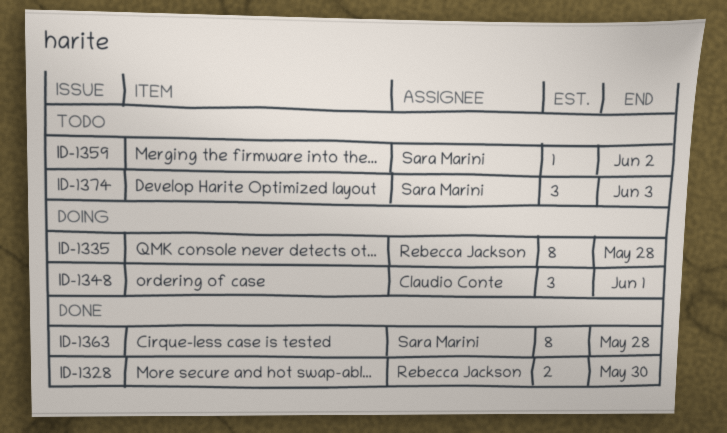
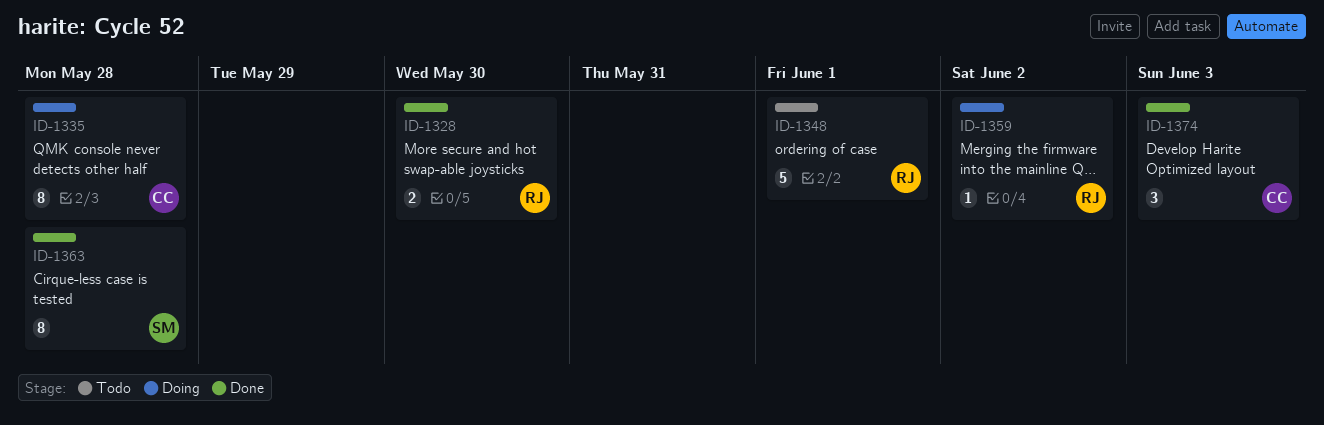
ID-1335, owner: Rebecca Jackson -> Claudio Conte
ID-1348, status: Doing -> Todo
ID-1348, owner: Claudio Conte -> Rebecca Jackson
ID-1348, estimate: 3 -> 5
ID-1359, status: Todo -> Doing
ID-1359, owner: Sara Marini -> Rebecca Jackson
ID-1374, status: Todo -> Done
ID-1374, owner: Sara Marini -> Claudio Conte

